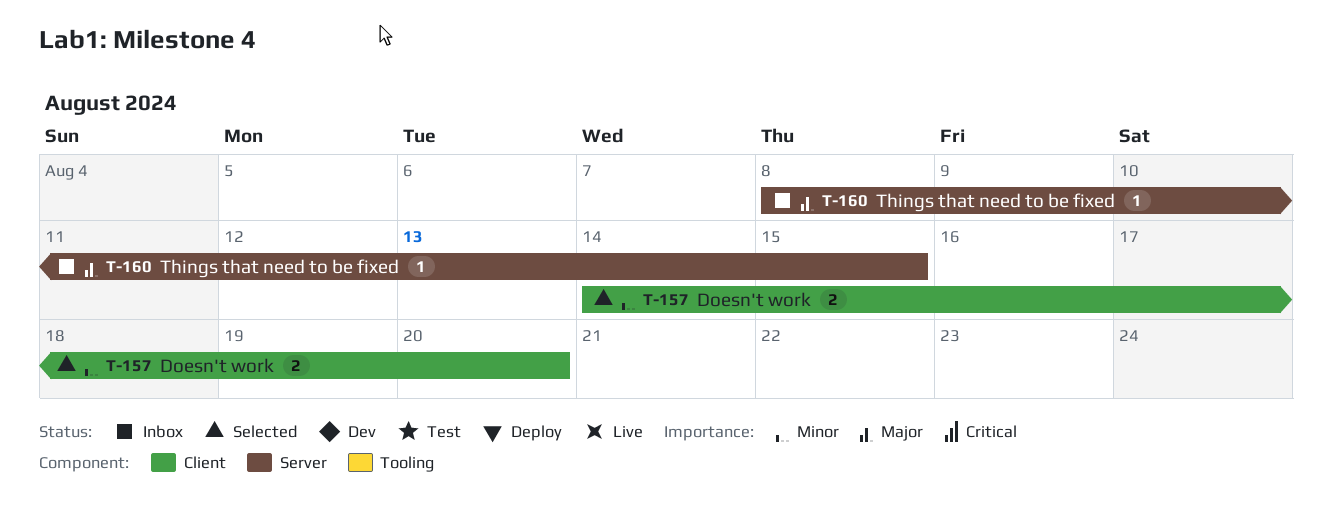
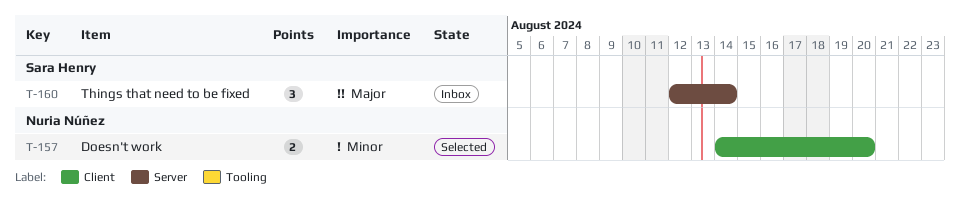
T-160, estimate: 1 -> 3
T-160, start: Aug 8 -> Aug 12
T-160, due: Aug 15 -> Aug 14

